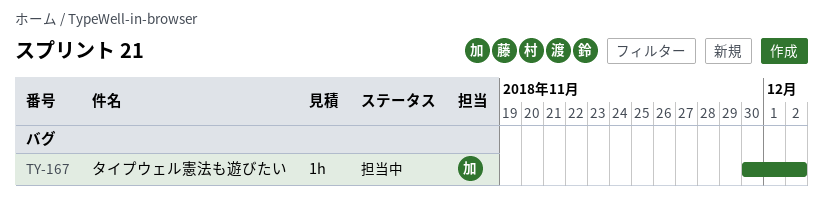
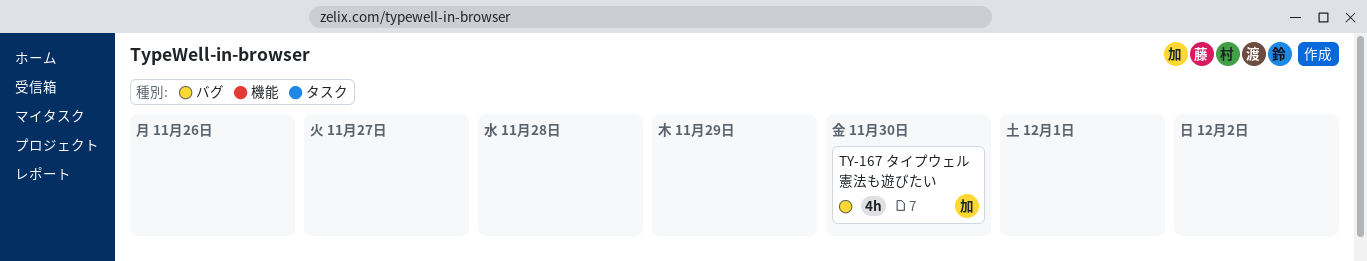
TY-167, estimate: 1h -> 4h
TY-167, due: Dec 2 -> Nov 30

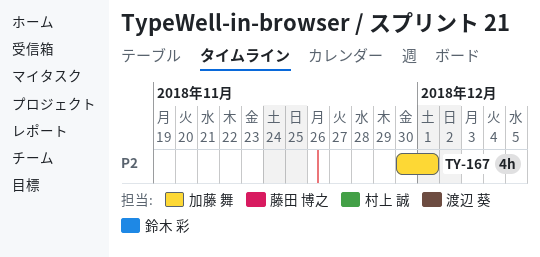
TY-167, due: Nov 30 -> Dec 1

